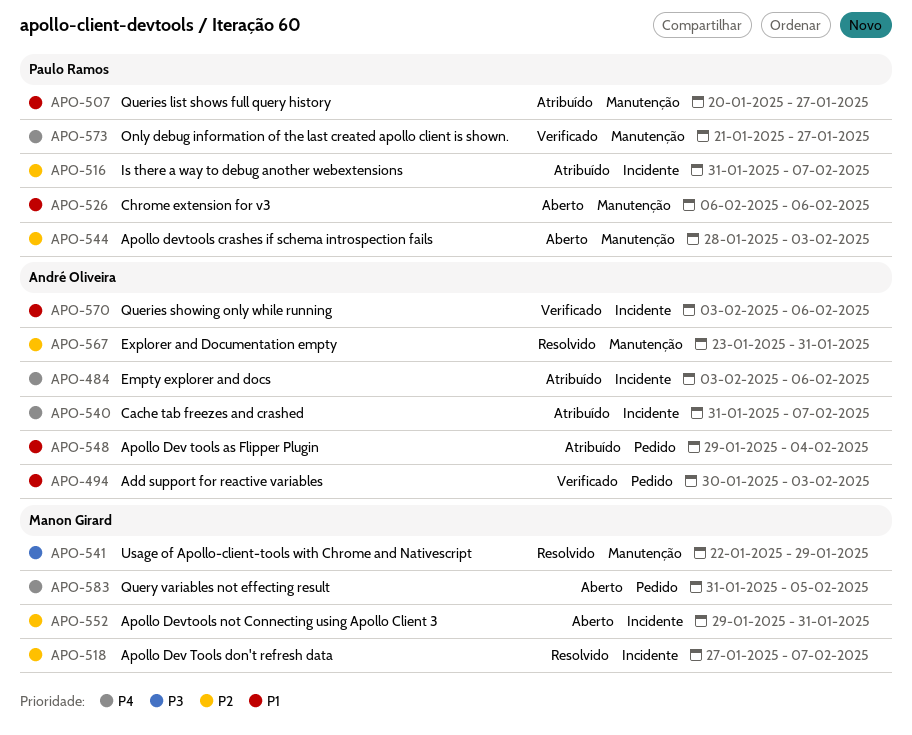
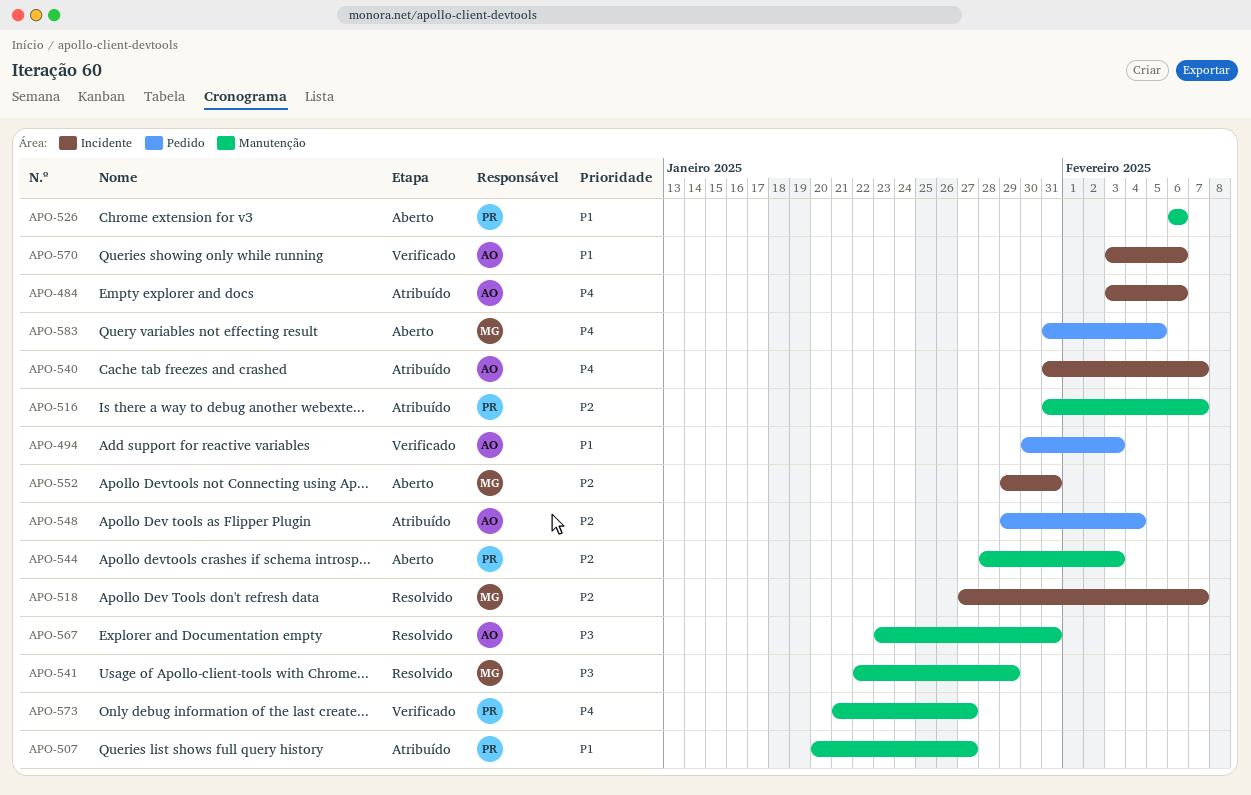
APO-516, label: Incidente -> Manutenção
APO-548, priority: P1 -> P2
APO-567, priority: P2 -> P3

